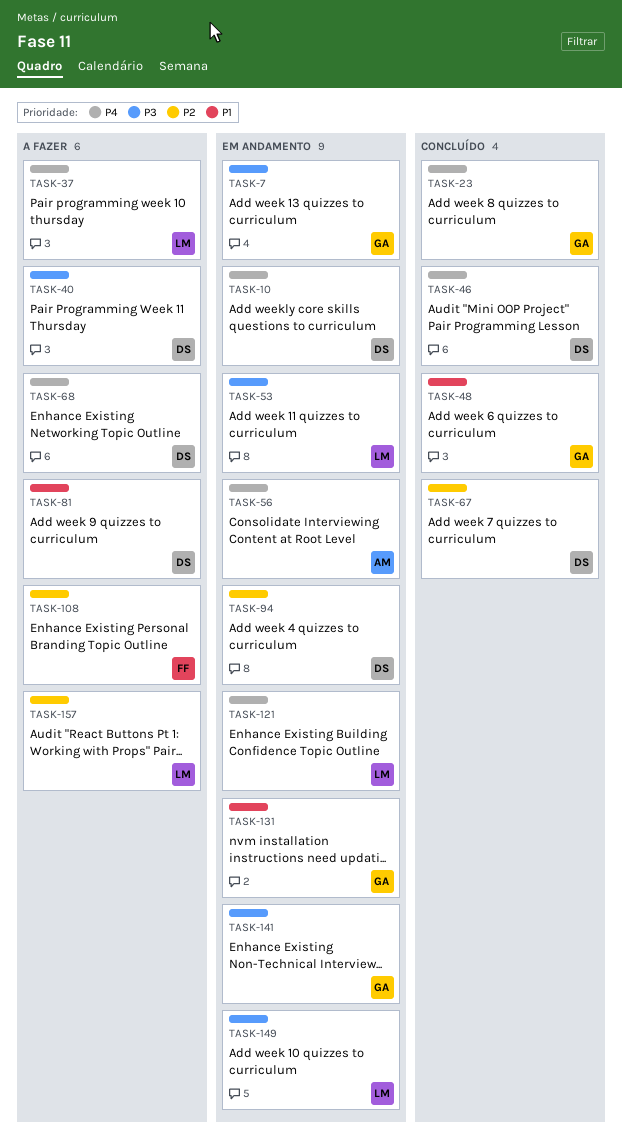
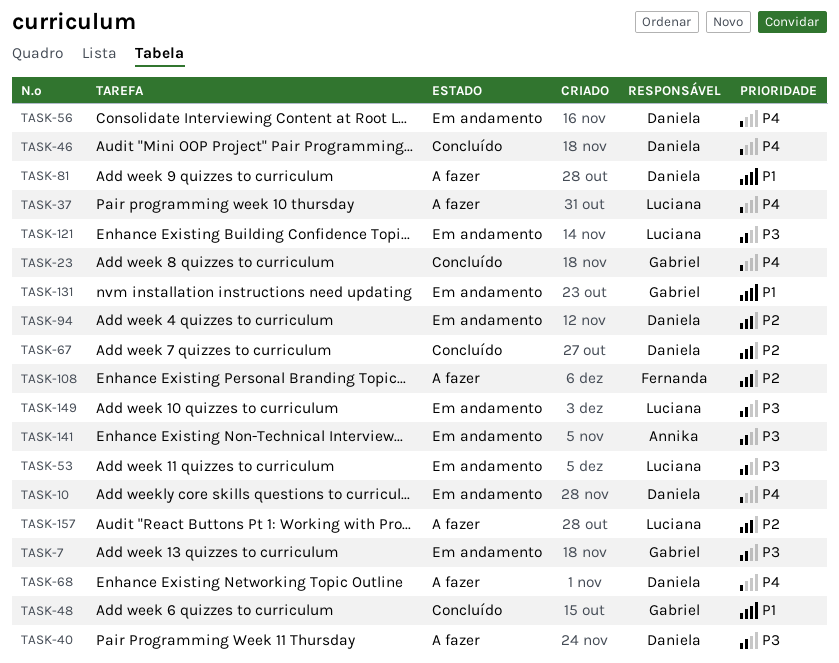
TASK-56, owner: Annika -> Daniela
TASK-121, priority: P4 -> P3
TASK-141, owner: Gabriel -> Annika

